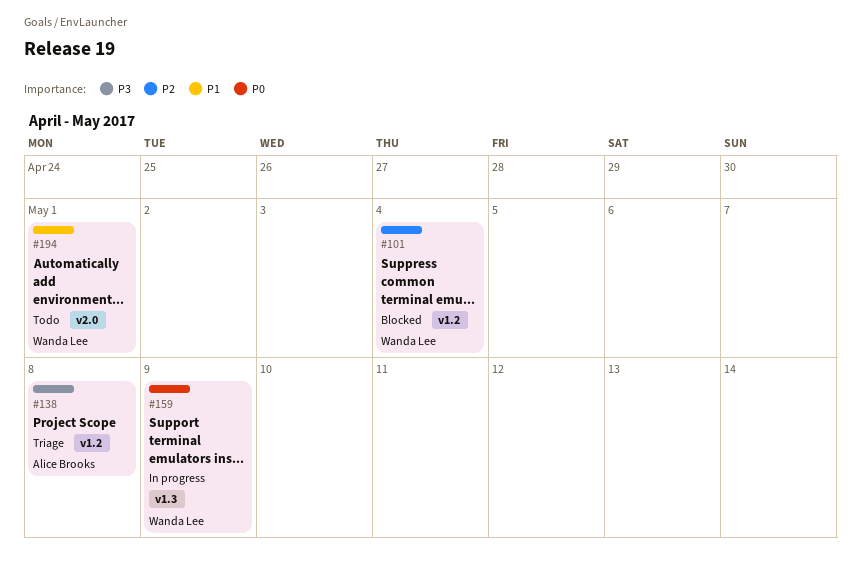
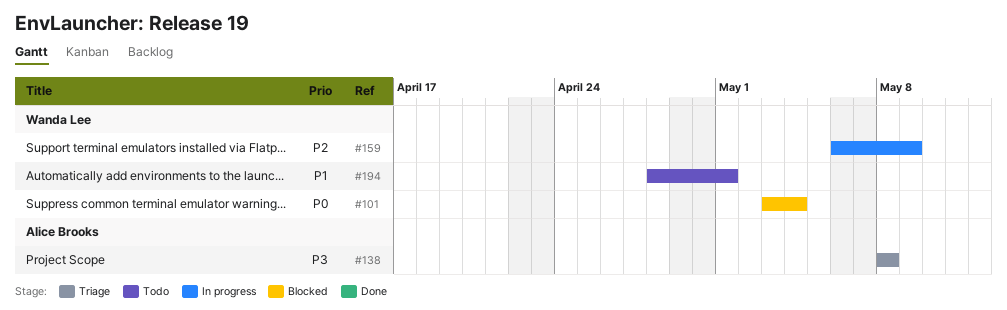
#101, priority: P2 -> P0
#159, priority: P0 -> P2

